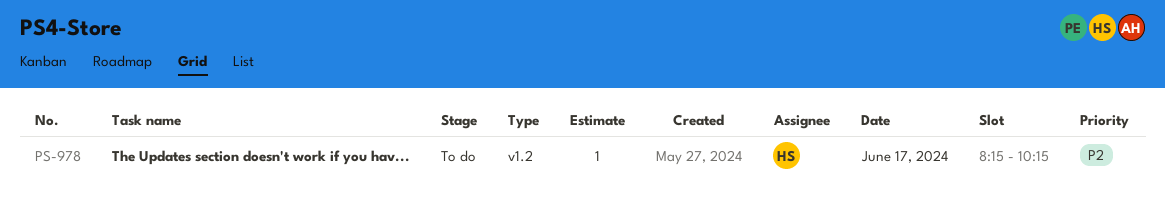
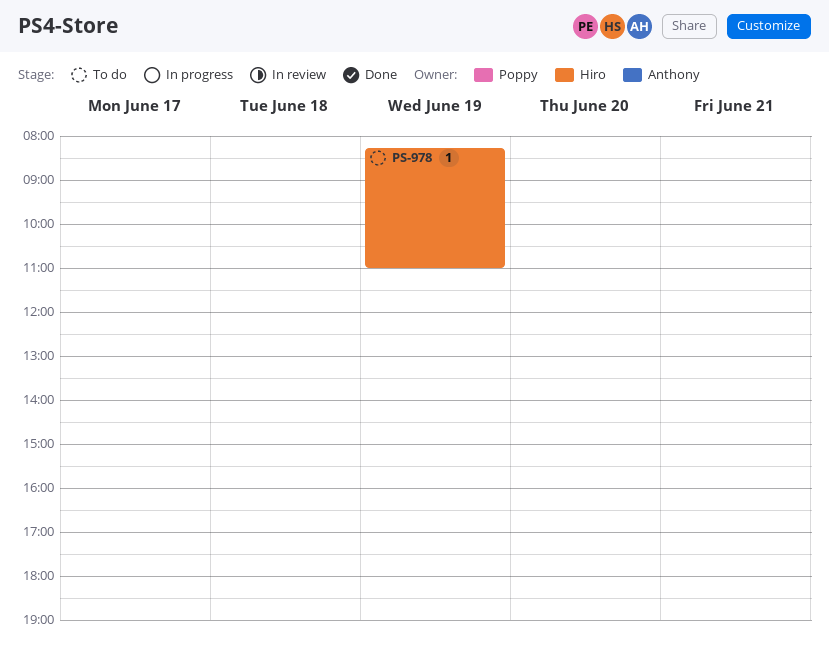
PS-978, day: Jun 17 -> Jun 19
PS-978, ends: 10:15 -> 11:00

